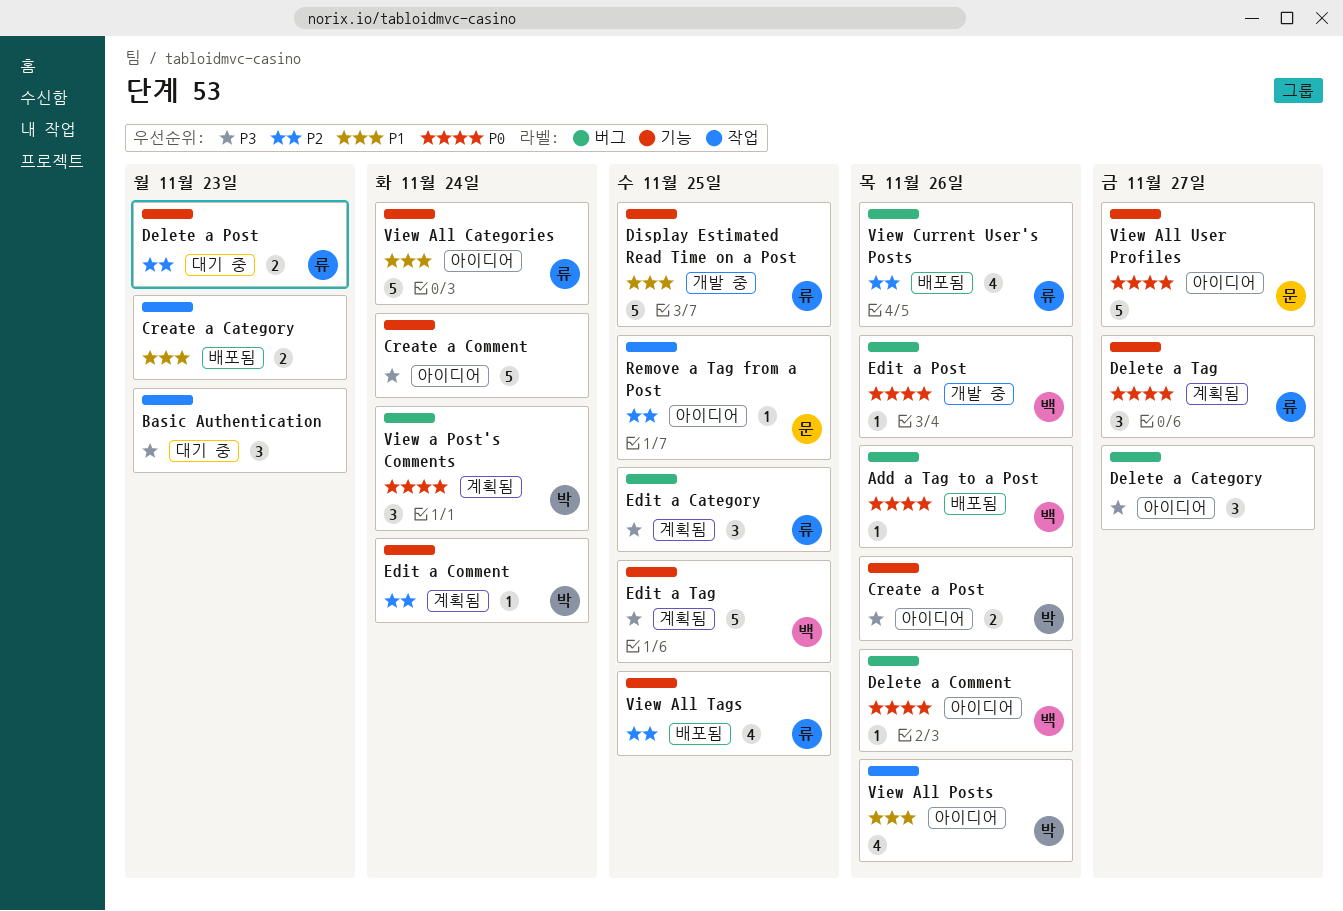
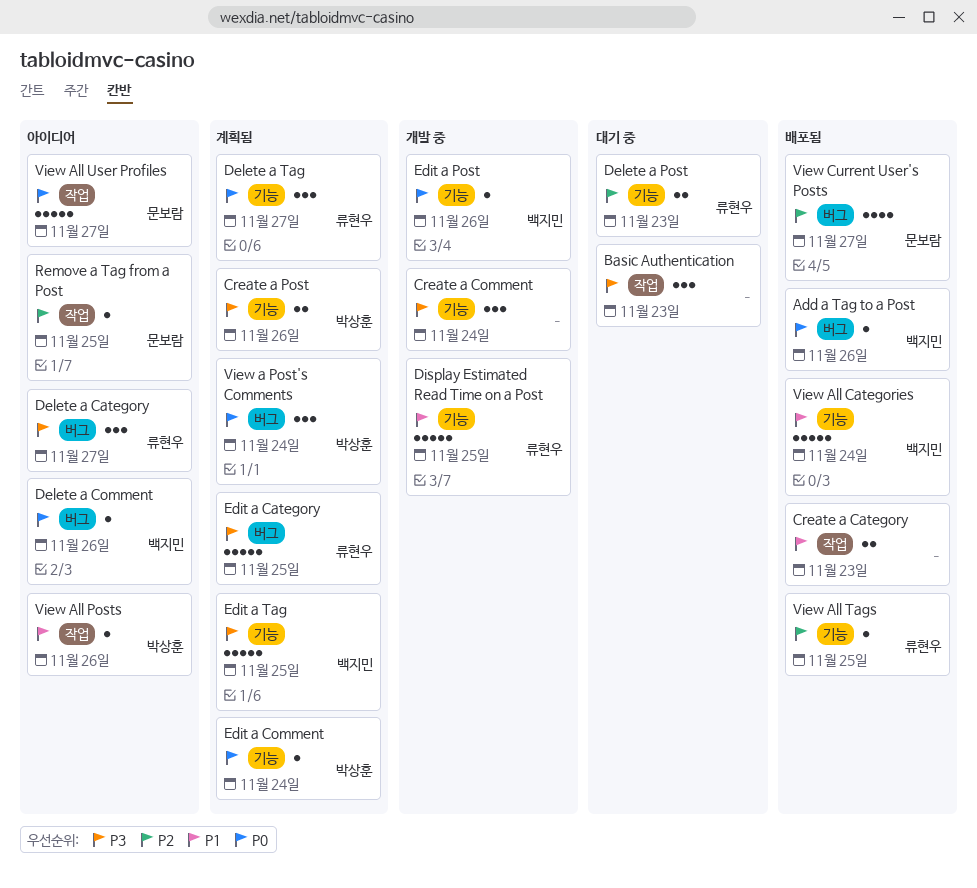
Create a Comment, status: 아이디어 -> 개발 중
Create a Comment, estimate: 5 -> 3
Create a Post, status: 아이디어 -> 계획됨
Delete a Category, owner: none -> 류현우
Edit a Category, estimate: 3 -> 5
Edit a Comment, priority: P2 -> P0
Edit a Post, label: 버그 -> 기능
View All Categories, status: 아이디어 -> 배포됨
View All Categories, owner: 류현우 -> 백지민
View All Posts, estimate: 4 -> 1
View All Tags, estimate: 4 -> 1
View All User Profiles, label: 기능 -> 작업
View Current User's Posts, owner: 류현우 -> 문보람
View Current User's Posts, due: Nov 26 -> Nov 27

